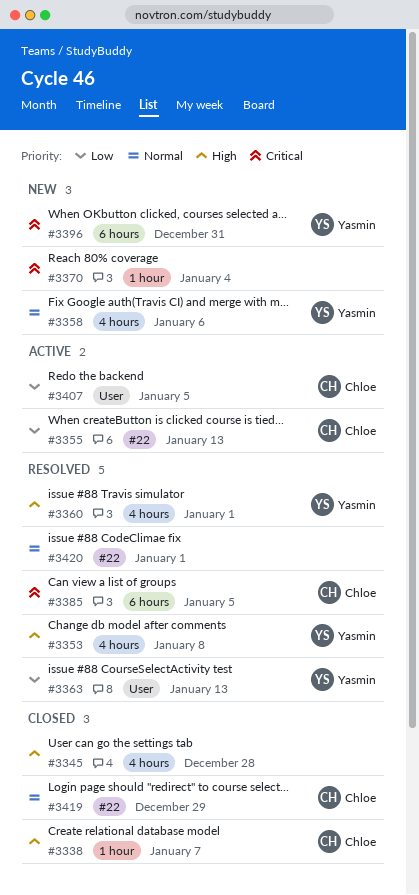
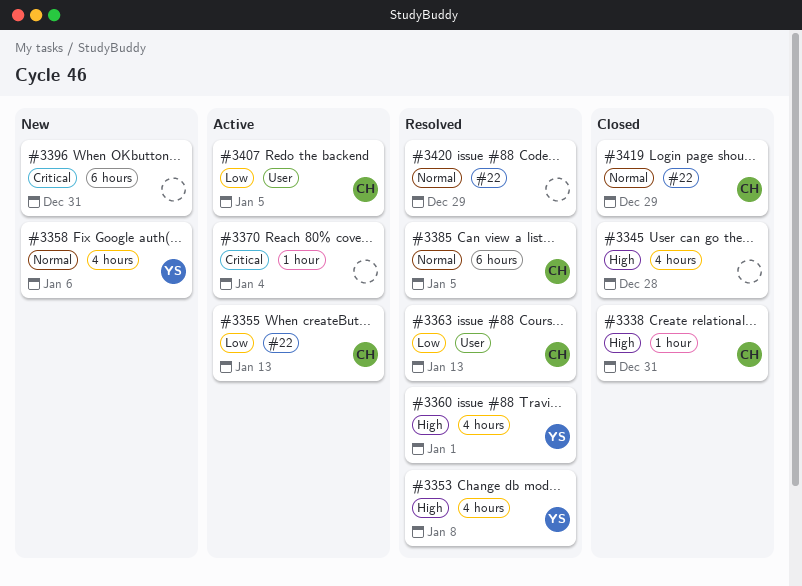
#3338, due: Jan 7 -> Dec 31
#3363, owner: Yasmin -> Chloe
#3370, status: New -> Active
#3385, priority: Critical -> Normal
#3396, owner: Yasmin -> none
#3420, due: Jan 1 -> Dec 29

